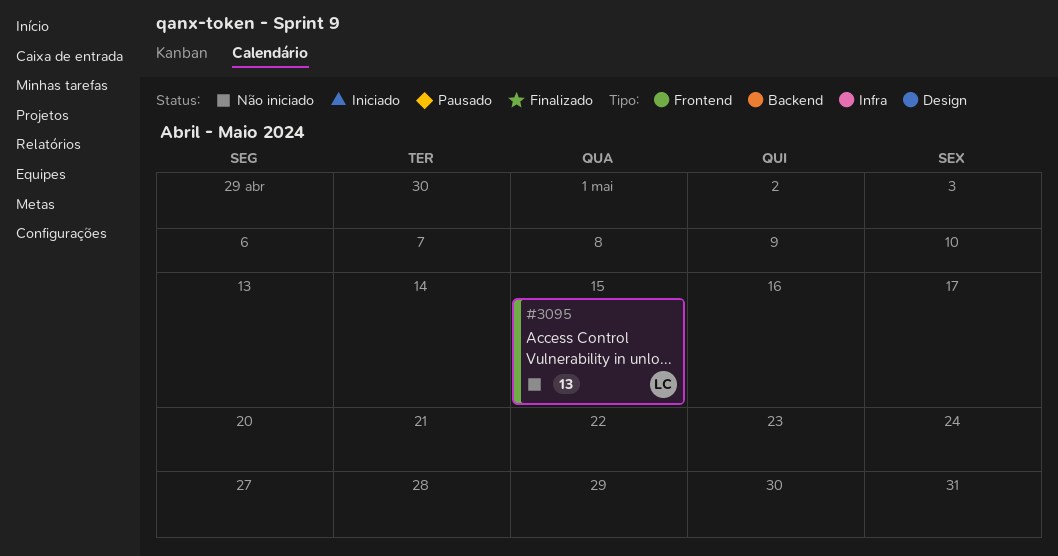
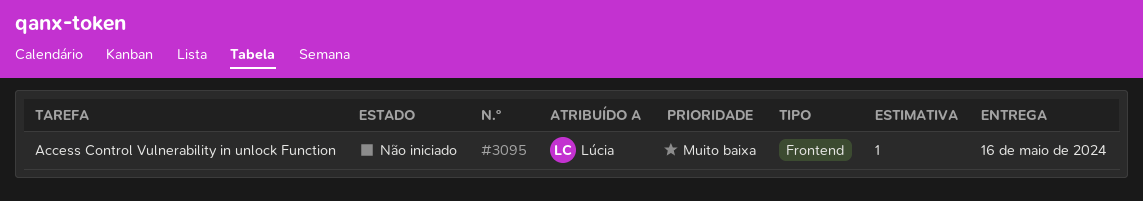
#3095, estimate: 13 -> 1
#3095, due: May 15 -> May 16

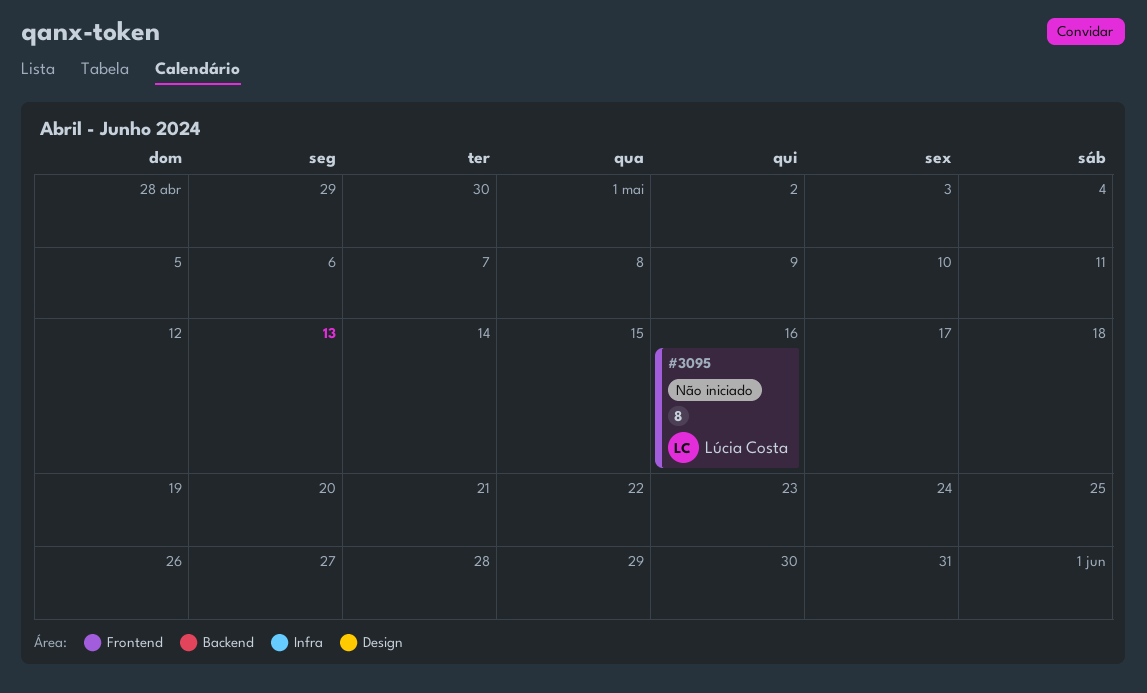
#3095, estimate: 1 -> 8

